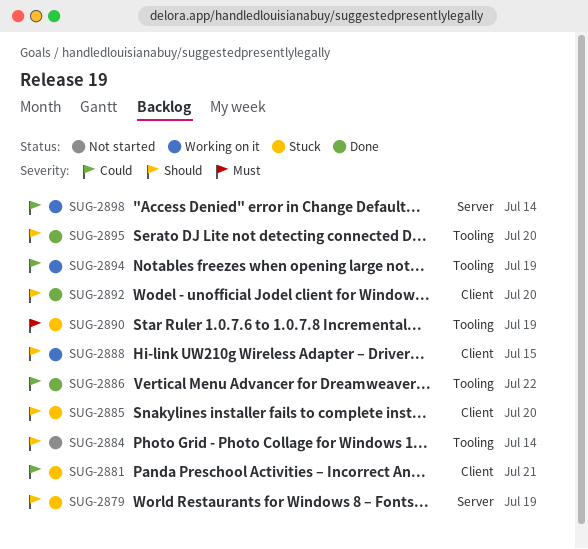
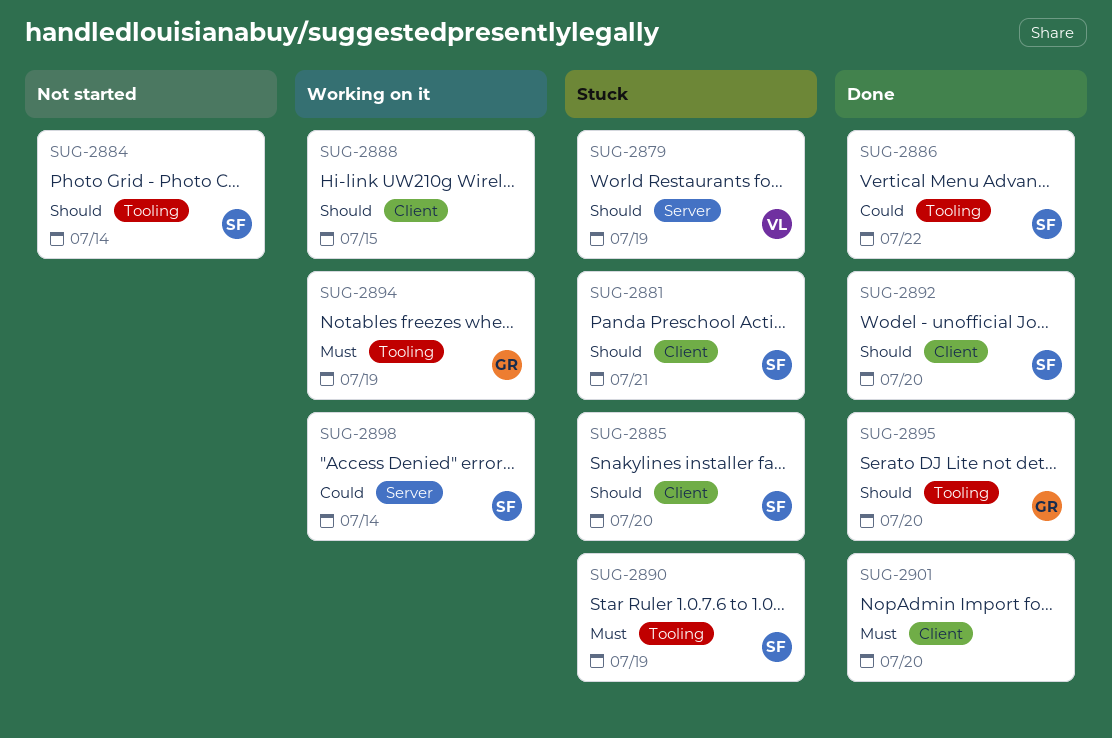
SUG-2881, priority: Could -> Should
SUG-2894, priority: Could -> Must
SUG-2901: none -> present

